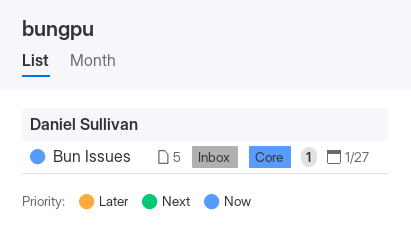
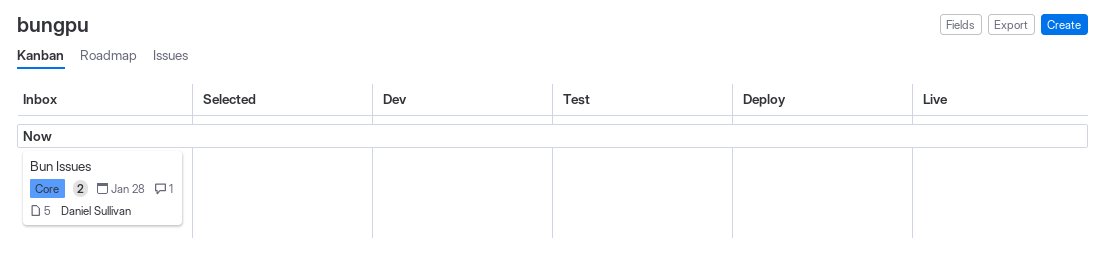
Bun Issues, estimate: 1 -> 2
Bun Issues, due: Jan 27 -> Jan 28

